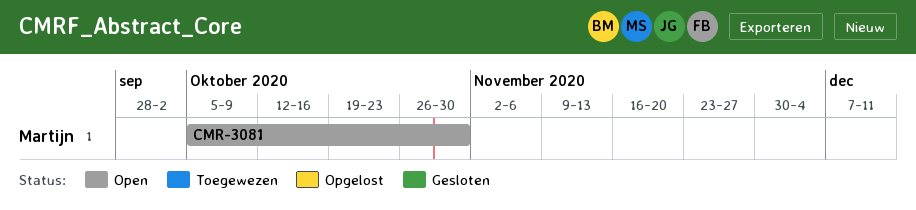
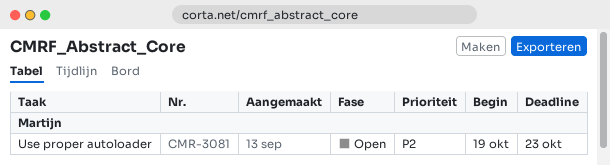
CMR-3081, start: Oct 5 -> Oct 19
CMR-3081, due: Oct 30 -> Oct 23

